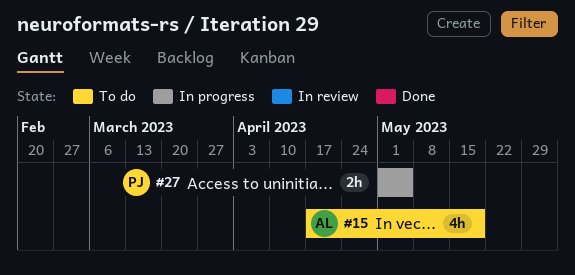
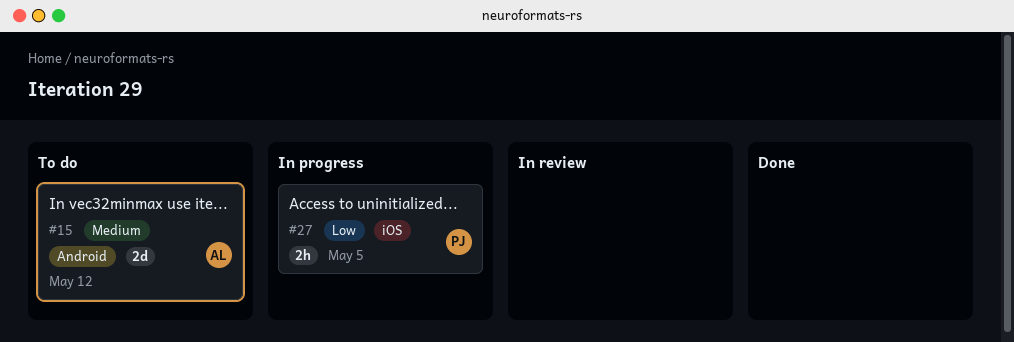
#15, estimate: 4h -> 2d
#15, due: May 19 -> May 12

